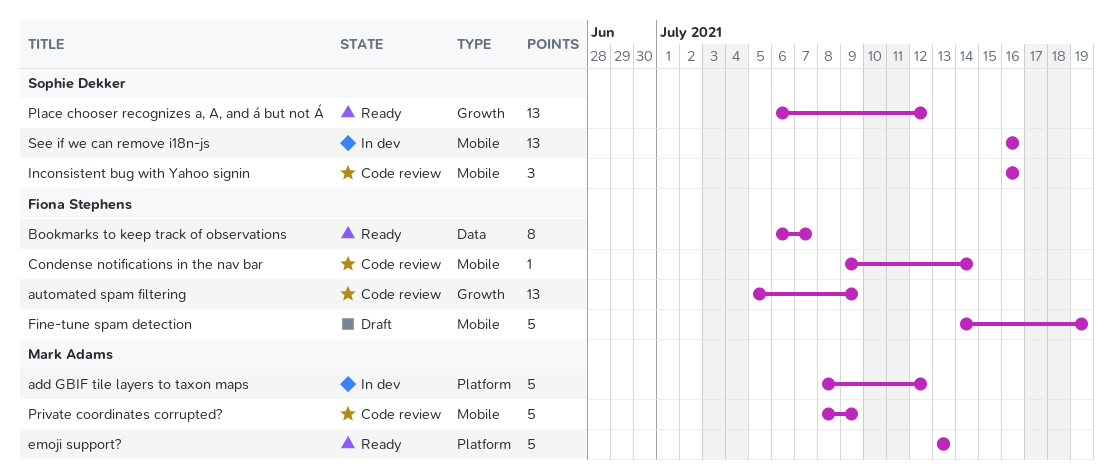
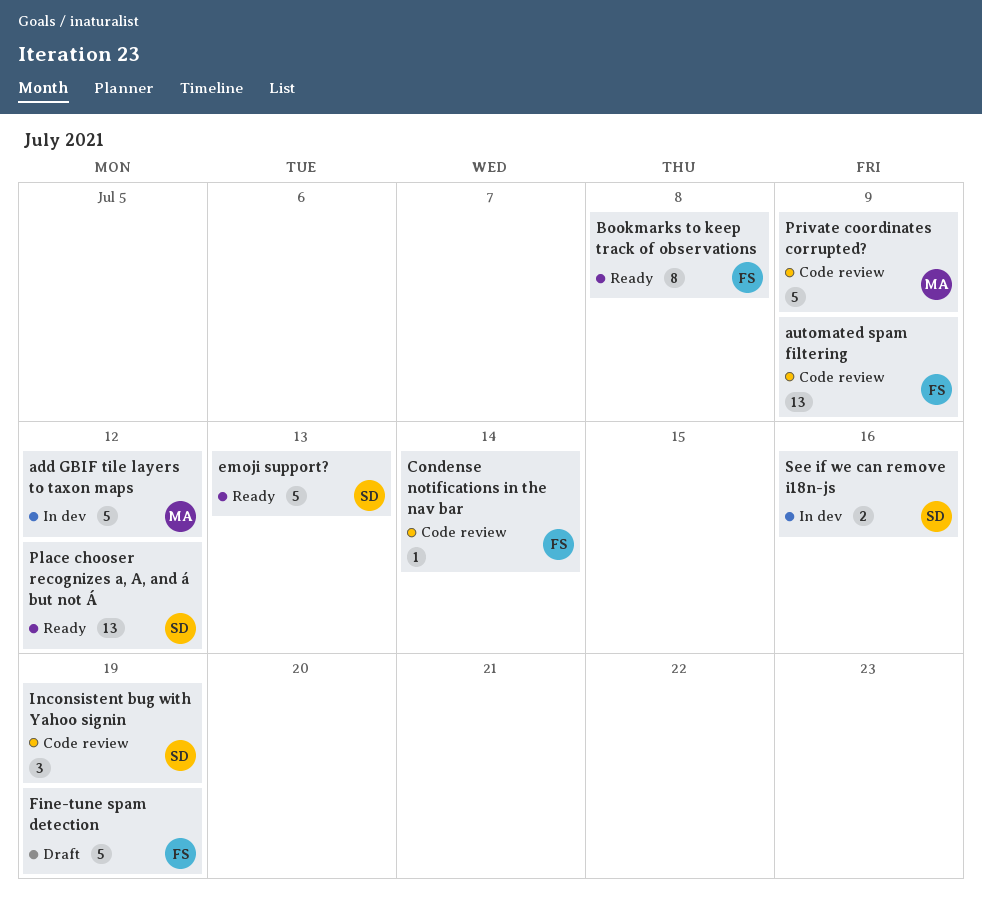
Bookmarks to keep track of observations, due: Jul 7 -> Jul 8
emoji support?, owner: Mark Adams -> Sophie Dekker
Inconsistent bug with Yahoo signin, due: Jul 16 -> Jul 19
See if we can remove i18n-js, estimate: 13 -> 2

